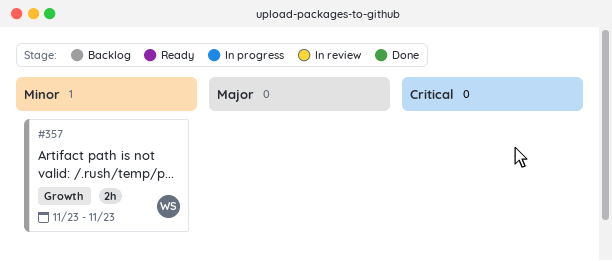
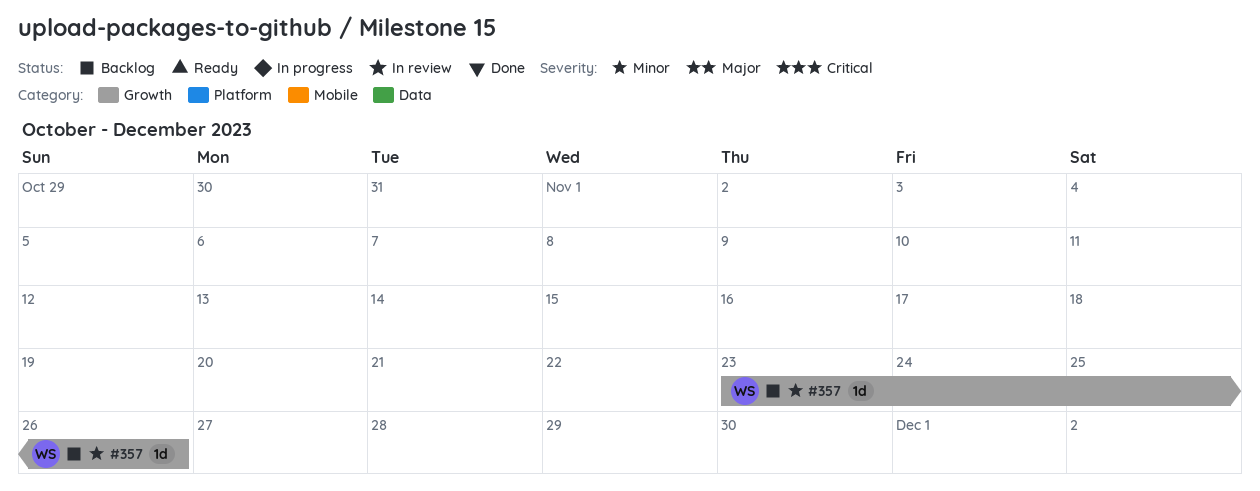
#357, estimate: 2h -> 1d
#357, due: Nov 23 -> Nov 26

